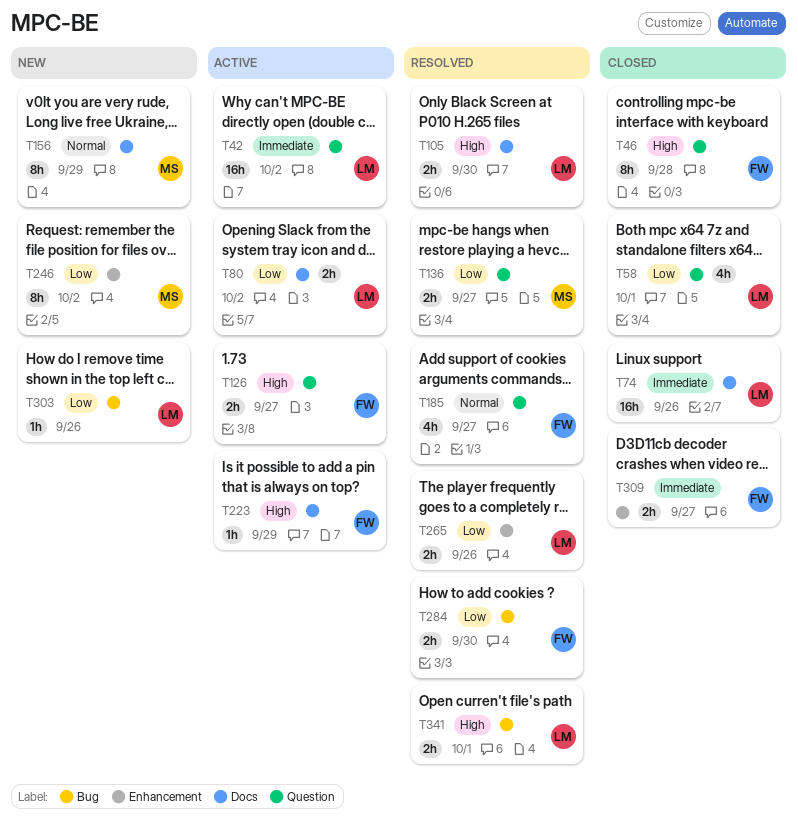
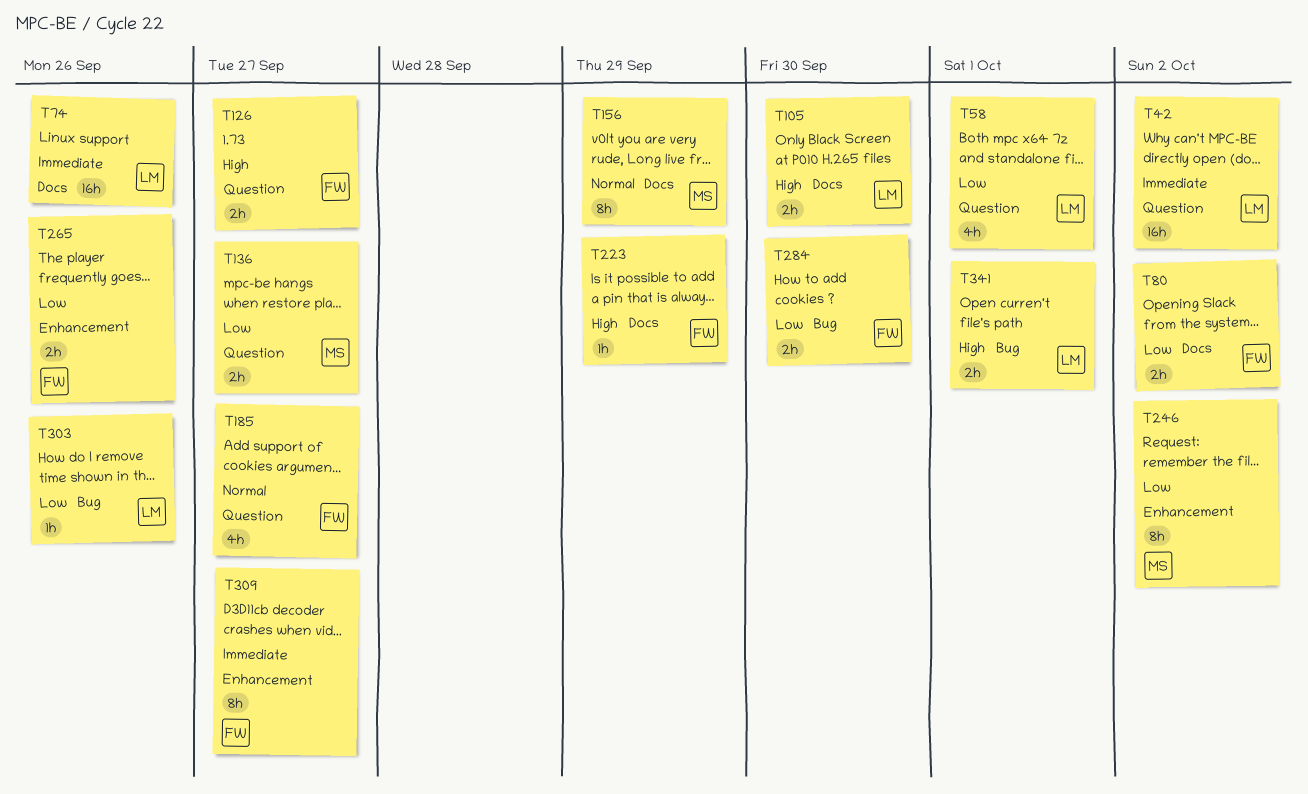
T46: present -> none
T80, owner: LM -> FW
T265, owner: LM -> FW
T309, estimate: 2h -> 8h

